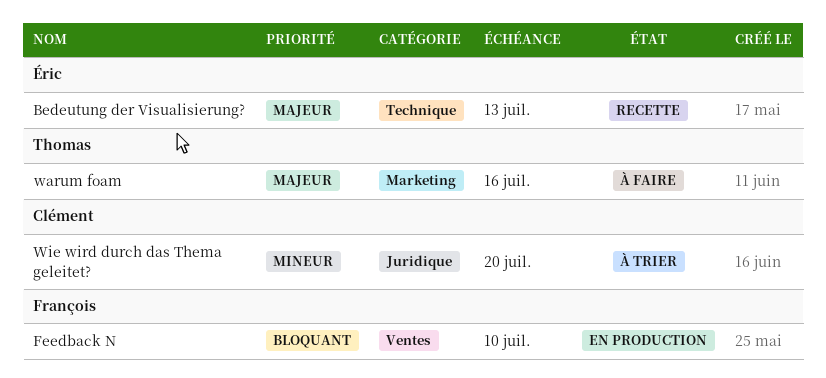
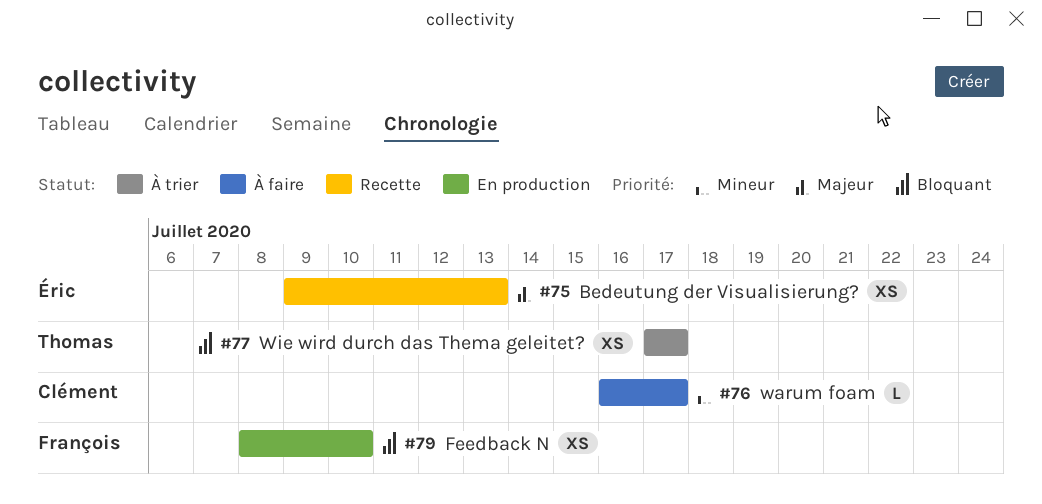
warum foam, owner: Thomas -> Clément
warum foam, priority: Majeur -> Mineur
warum foam, due: Jul 16 -> Jul 17
Wie wird durch das Thema geleitet?, owner: Clément -> Thomas
Wie wird durch das Thema geleitet?, priority: Mineur -> Bloquant
Wie wird durch das Thema geleitet?, due: Jul 20 -> Jul 17

